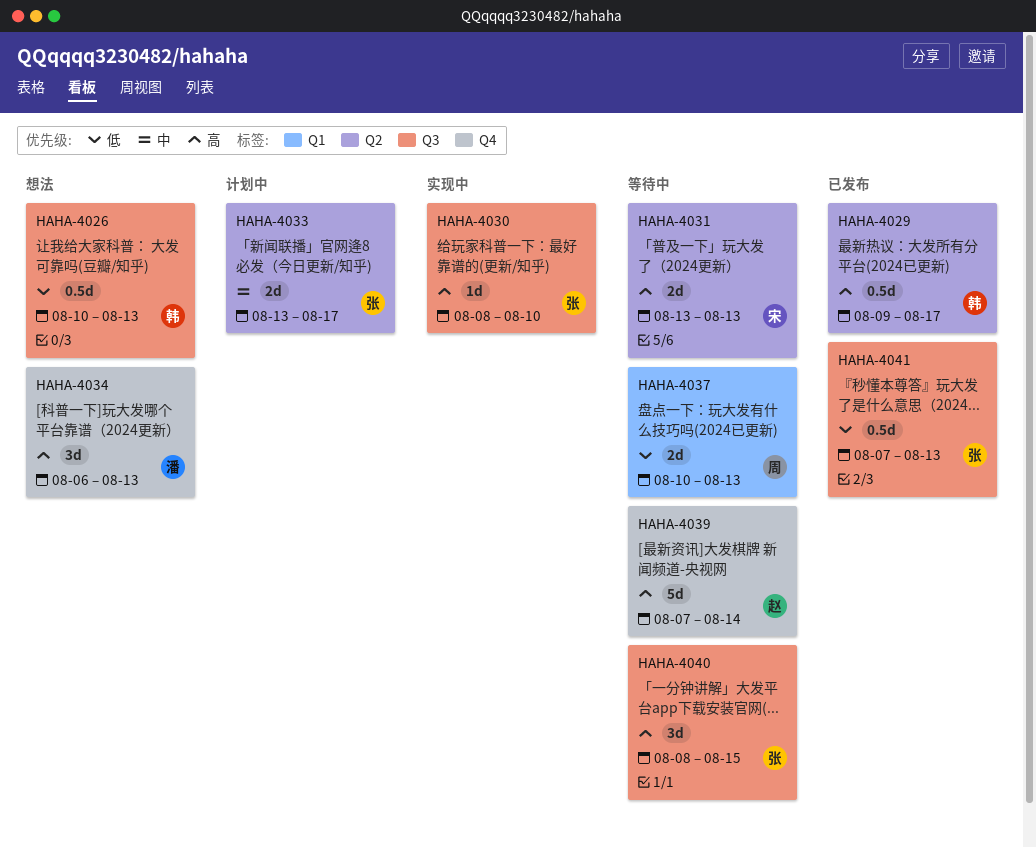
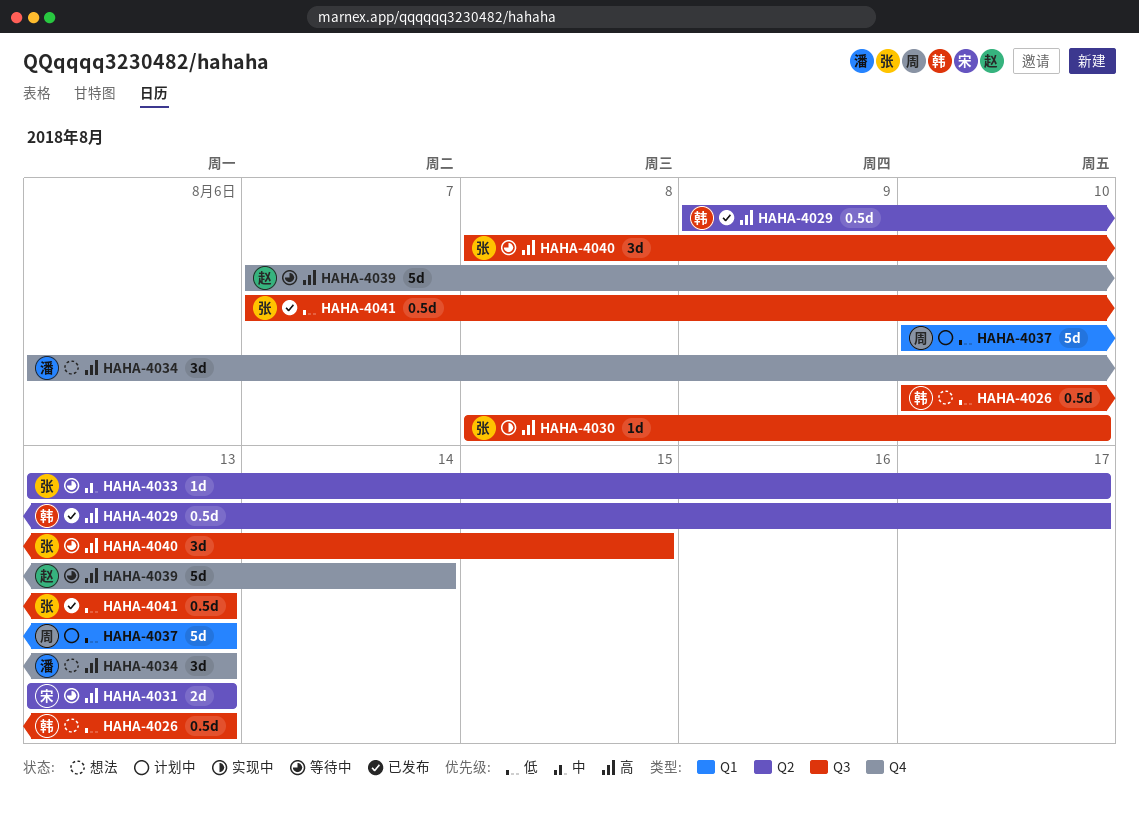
HAHA-4033, status: 计划中 -> 等待中
HAHA-4033, estimate: 2d -> 1d
HAHA-4037, status: 等待中 -> 计划中
HAHA-4037, estimate: 2d -> 5d

